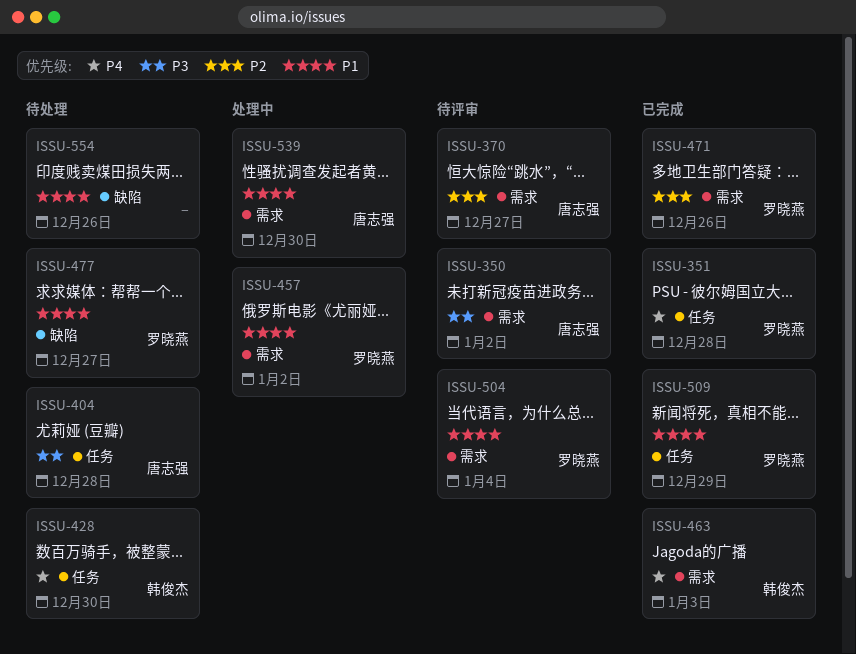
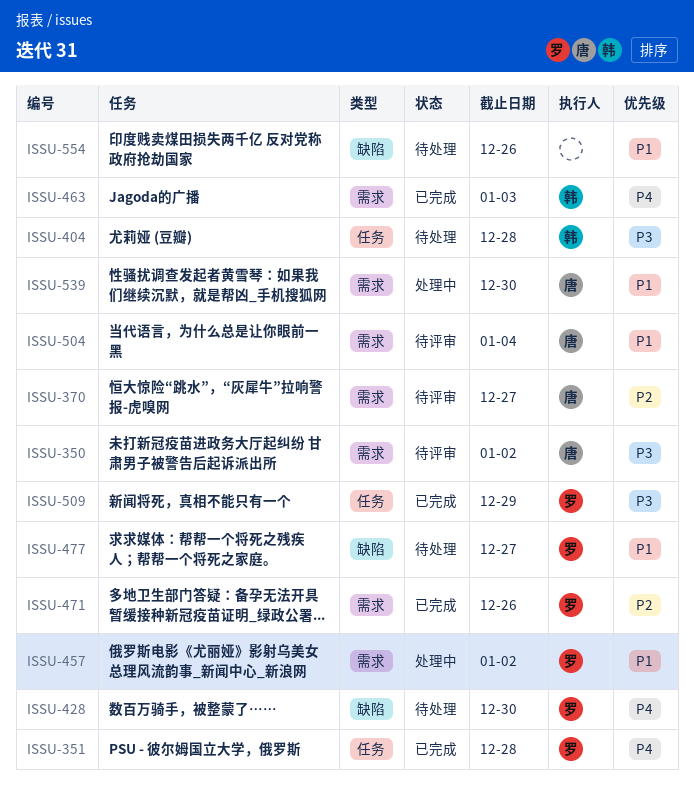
ISSU-404, owner: 唐志强 -> 韩俊杰
ISSU-428, owner: 韩俊杰 -> 罗晓燕
ISSU-428, label: 任务 -> 缺陷
ISSU-504, owner: 罗晓燕 -> 唐志强
ISSU-509, priority: P1 -> P3

